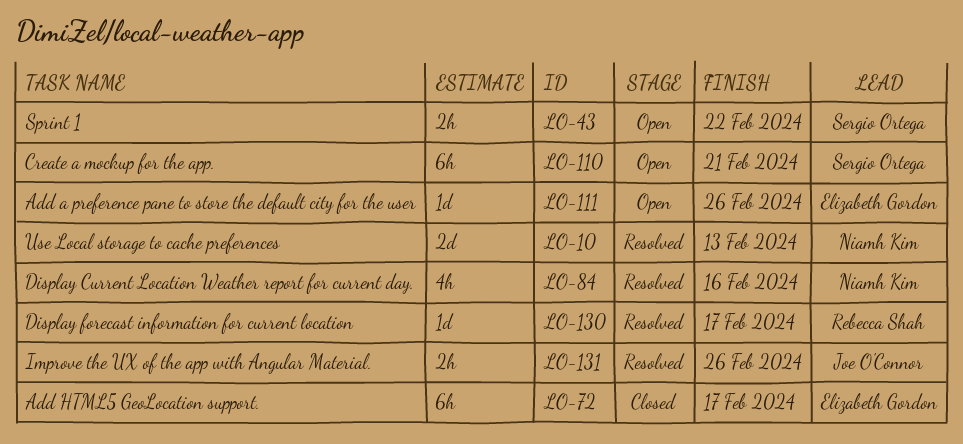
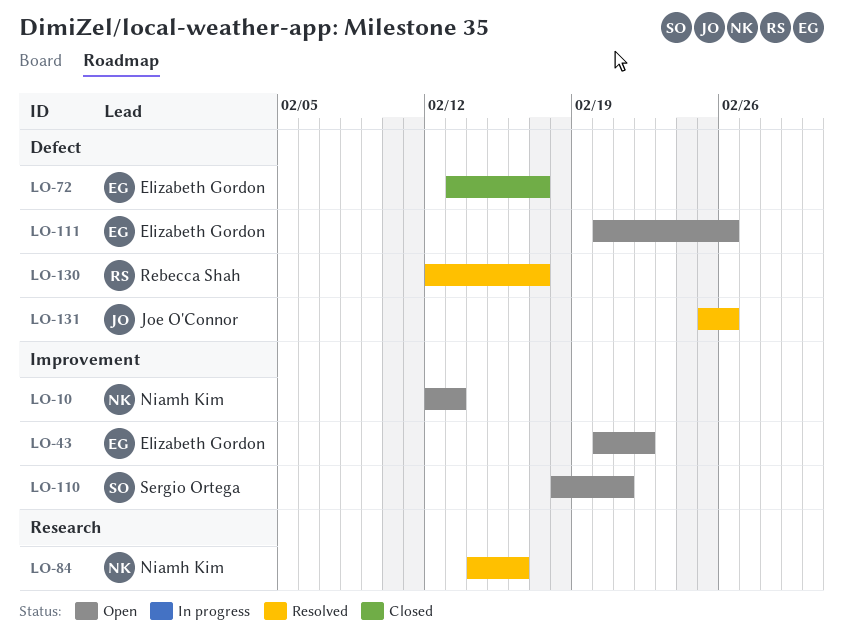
LO-10, status: Resolved -> Open
LO-43, owner: Sergio Ortega -> Elizabeth Gordon

